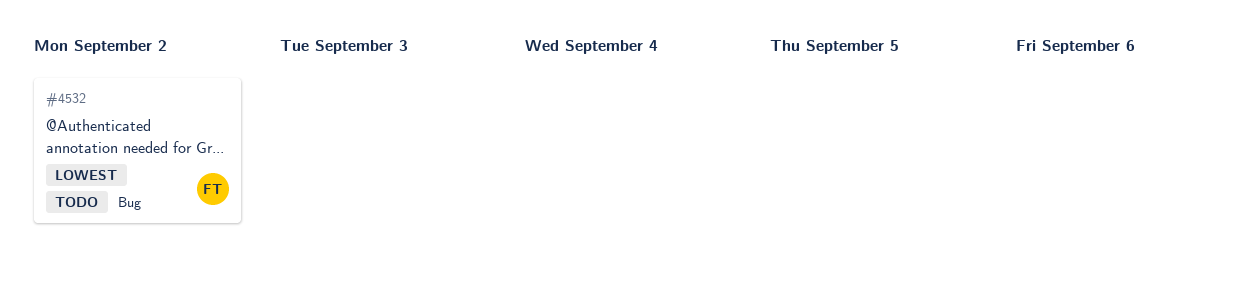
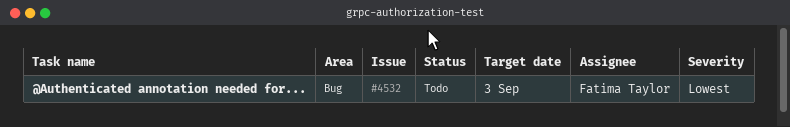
#4532, due: Sep 2 -> Sep 3

